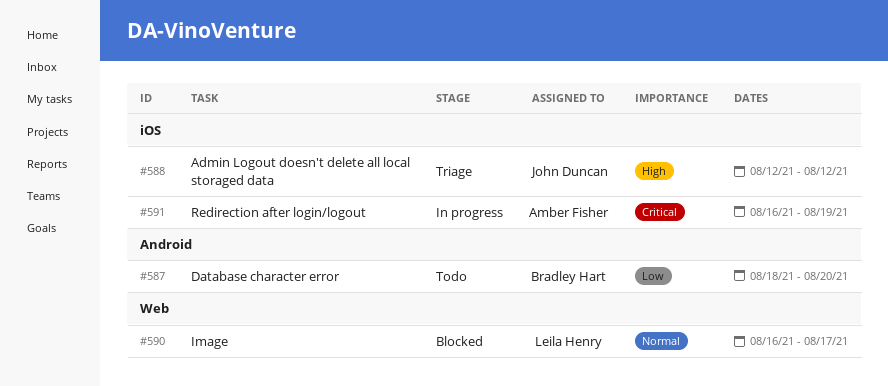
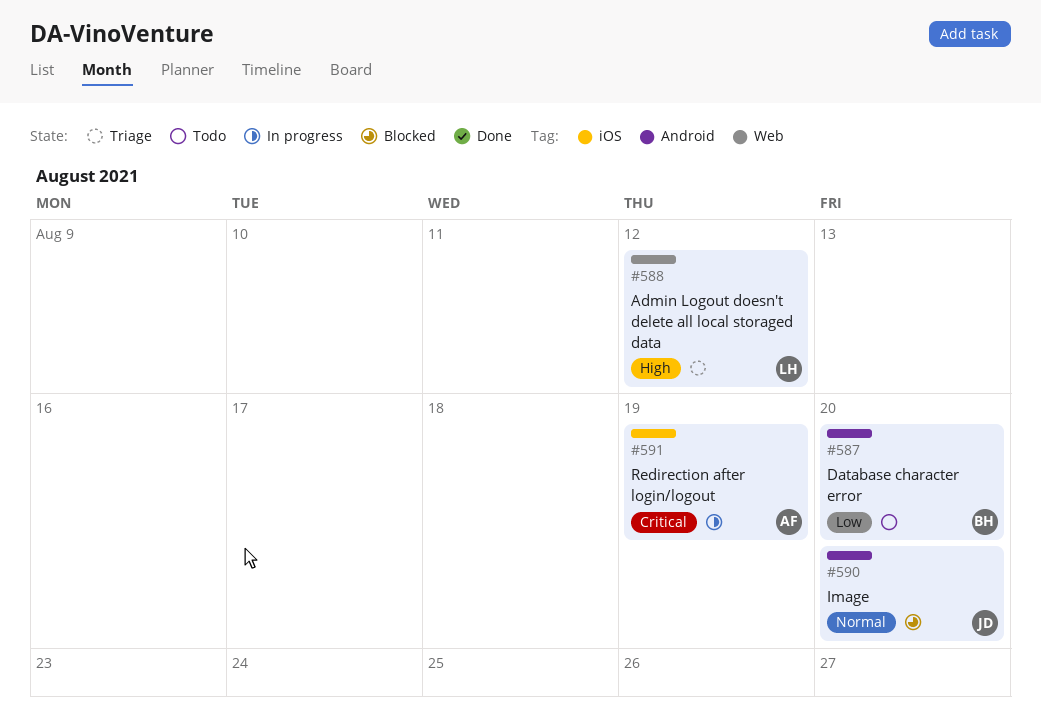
#588, owner: John Duncan -> Leila Henry
#588, label: iOS -> Web
#590, owner: Leila Henry -> John Duncan
#590, label: Web -> Android
#590, due: Aug 17 -> Aug 20

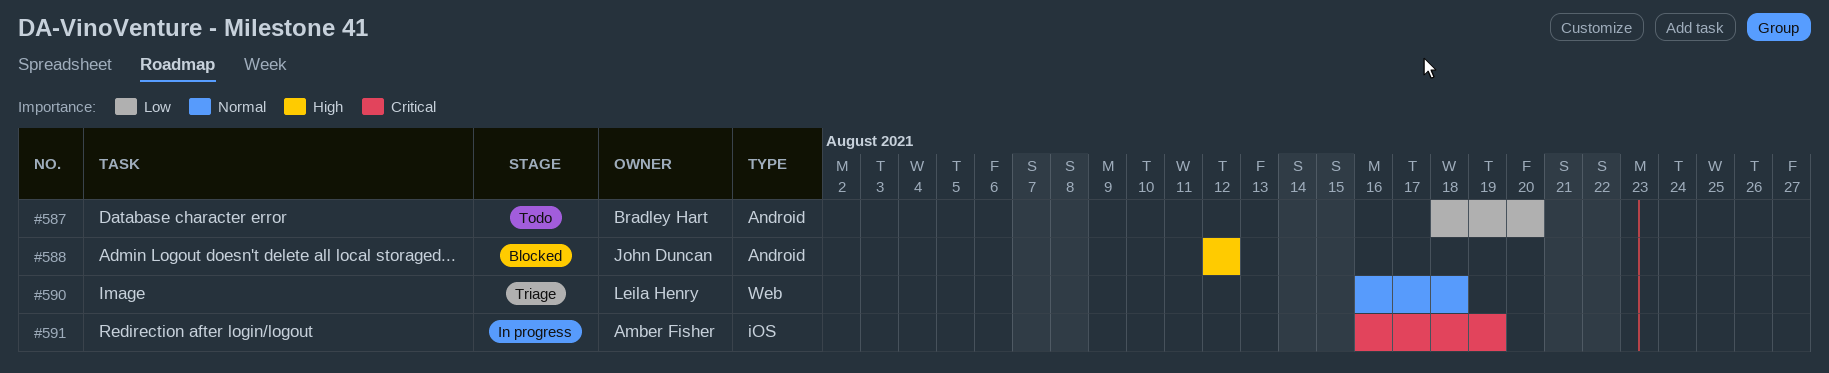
#588, status: Triage -> Blocked
#588, owner: Leila Henry -> John Duncan
#588, label: Web -> Android
#590, status: Blocked -> Triage
#590, owner: John Duncan -> Leila Henry
#590, label: Android -> Web
#590, due: Aug 20 -> Aug 18

